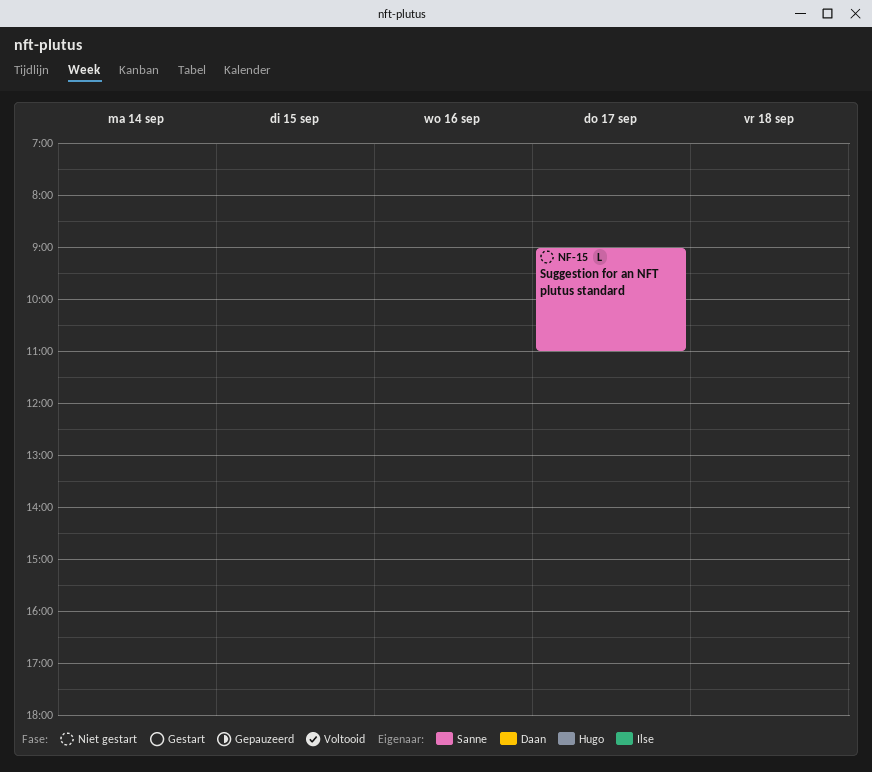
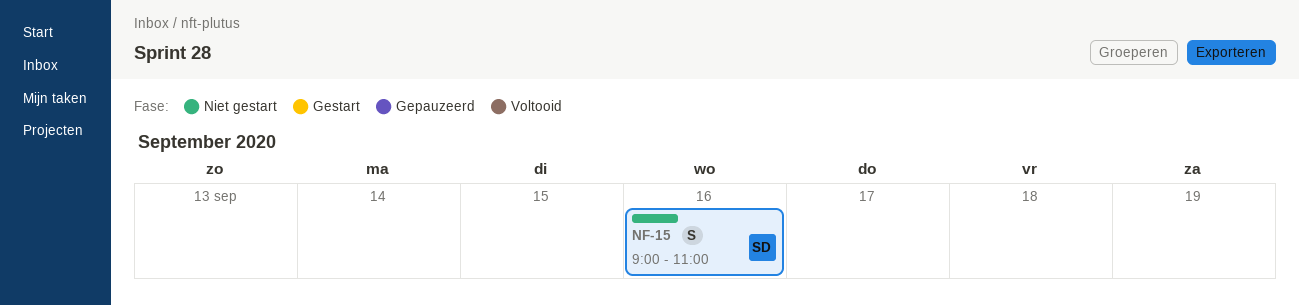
NF-15, estimate: L -> S
NF-15, day: Sep 17 -> Sep 16

